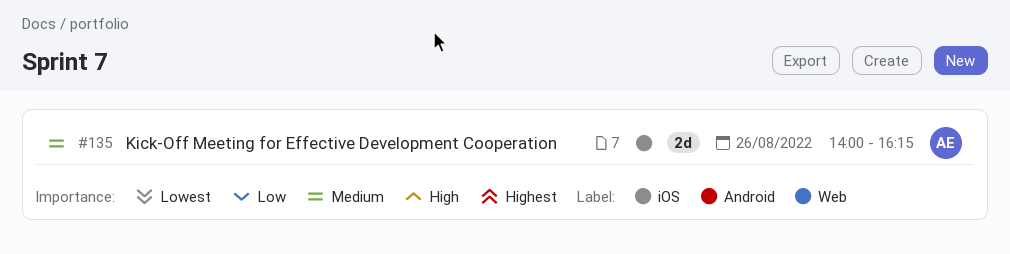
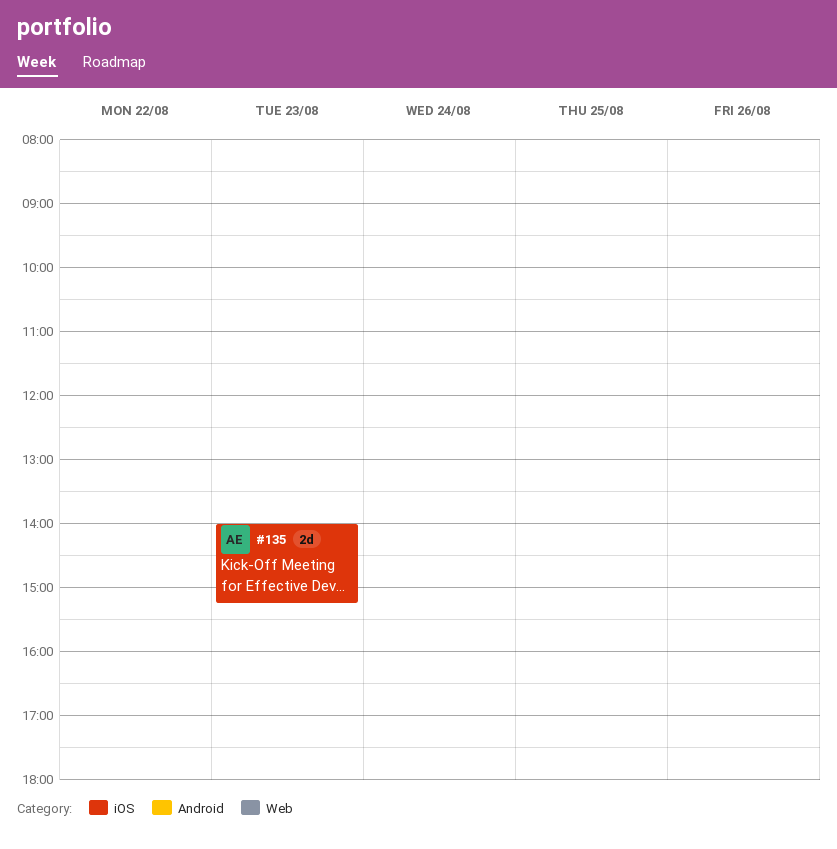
#135, day: Aug 26 -> Aug 23
#135, ends: 16:15 -> 15:15

